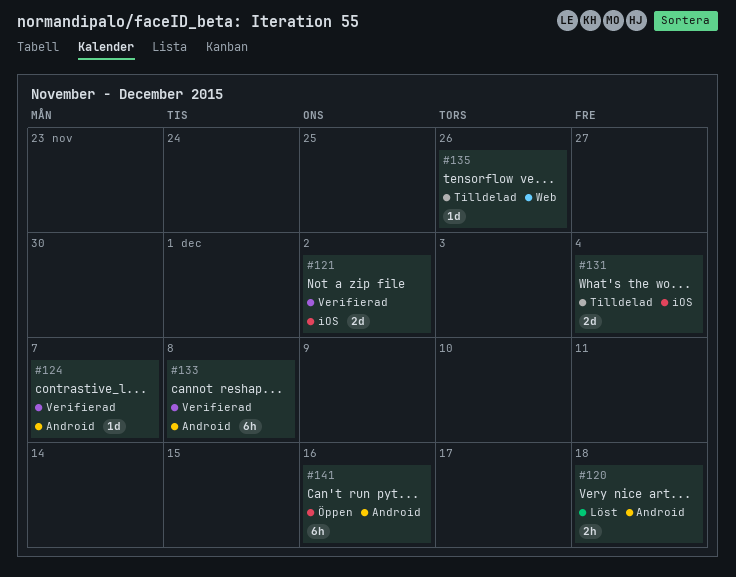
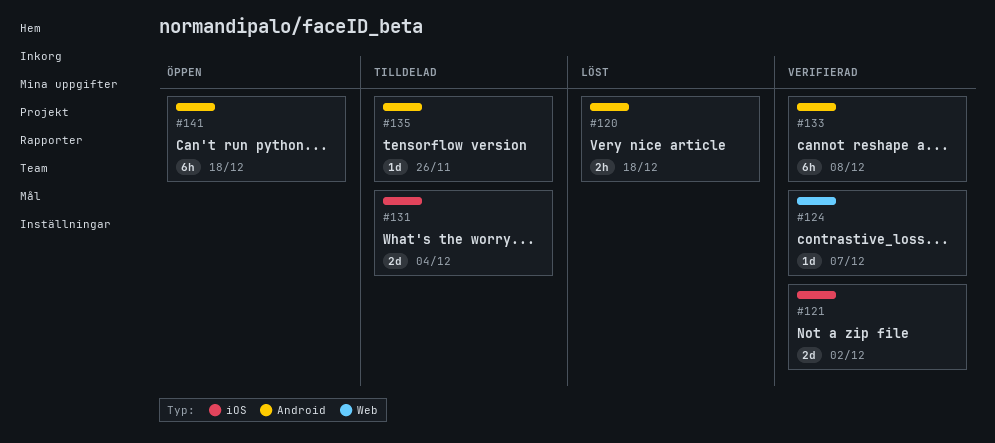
#124, label: Android -> Web
#135, label: Web -> Android
#141, due: Dec 16 -> Dec 18

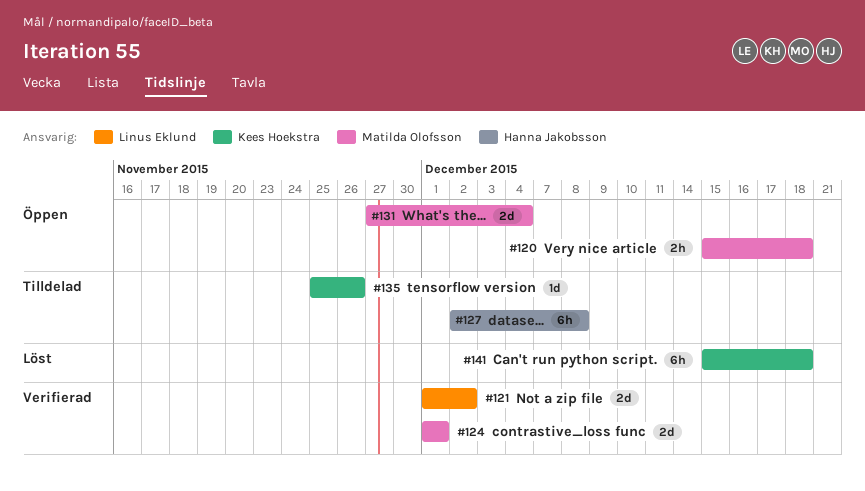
#120, status: Löst -> Öppen
#124, estimate: 1d -> 2d
#124, due: Dec 7 -> Dec 1
#127: none -> present
#131, status: Tilldelad -> Öppen
#133: present -> none
#141, status: Öppen -> Löst

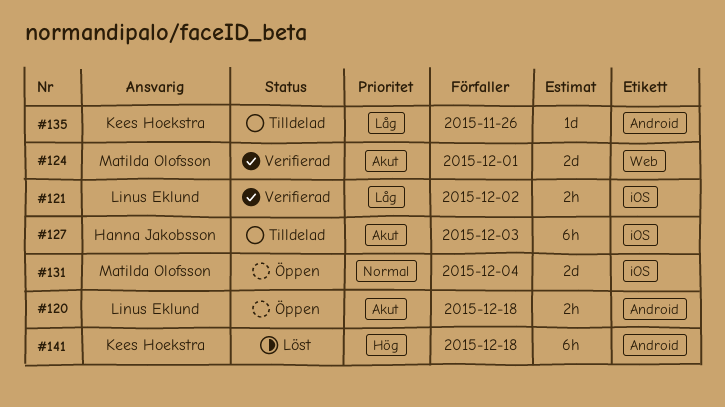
#120, owner: Matilda Olofsson -> Linus Eklund
#121, estimate: 2d -> 2h
#127, due: Dec 8 -> Dec 3

